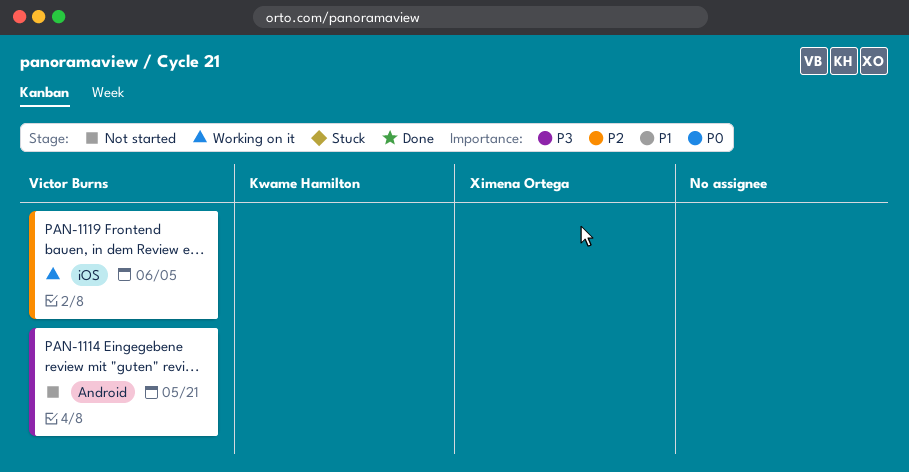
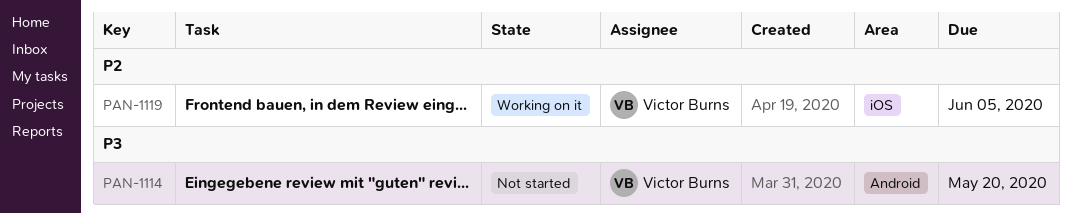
PAN-1114, due: May 21 -> May 20

